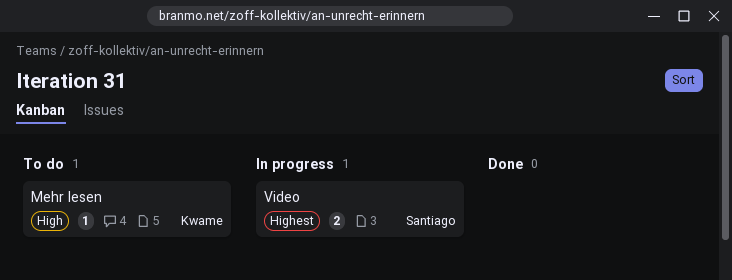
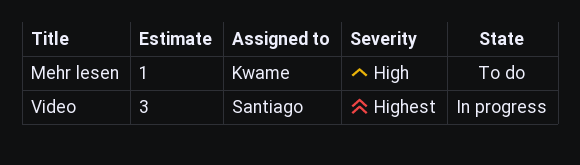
Video, estimate: 2 -> 3

